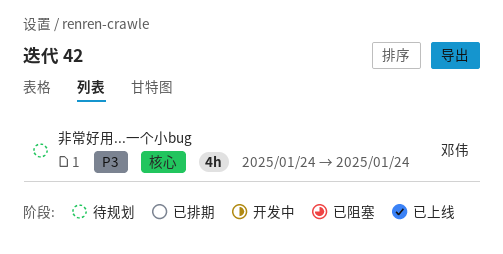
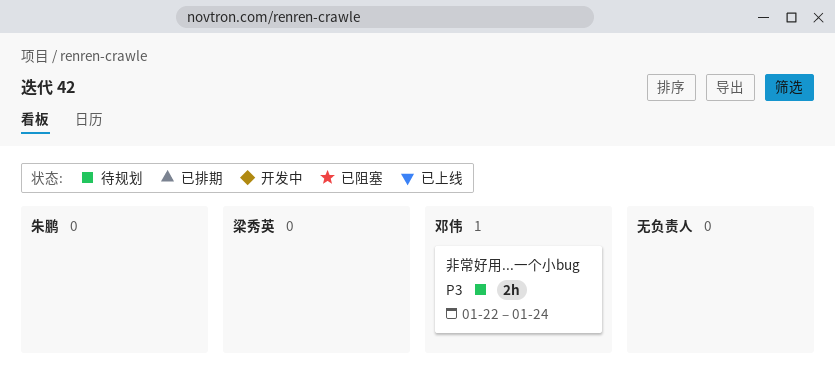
非常好用...一个小bug, estimate: 4h -> 2h
非常好用...一个小bug, start: Jan 24 -> Jan 22

